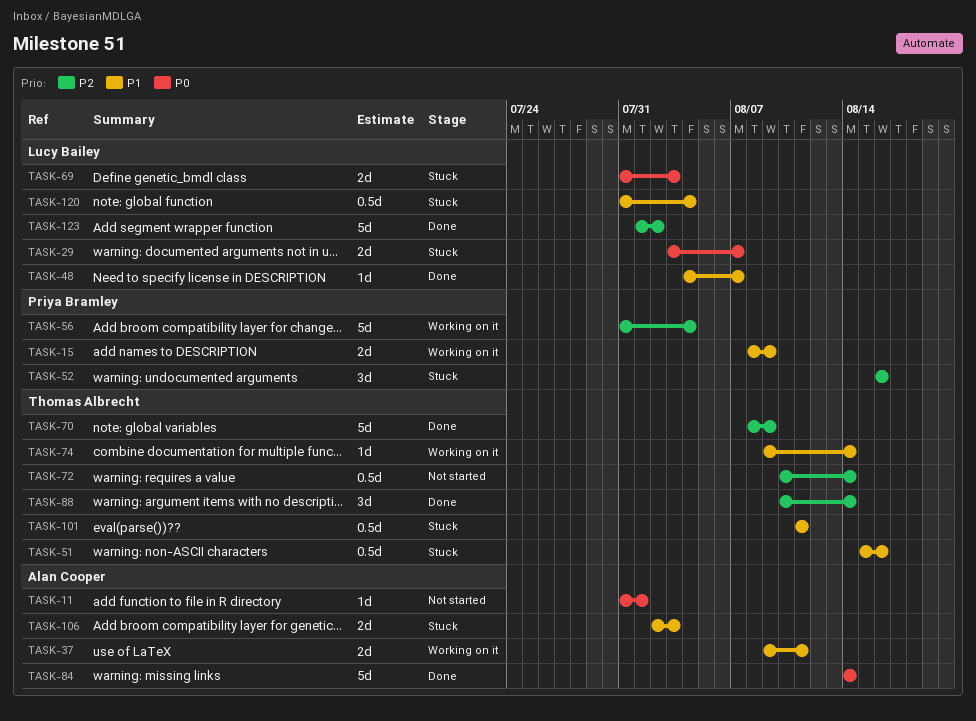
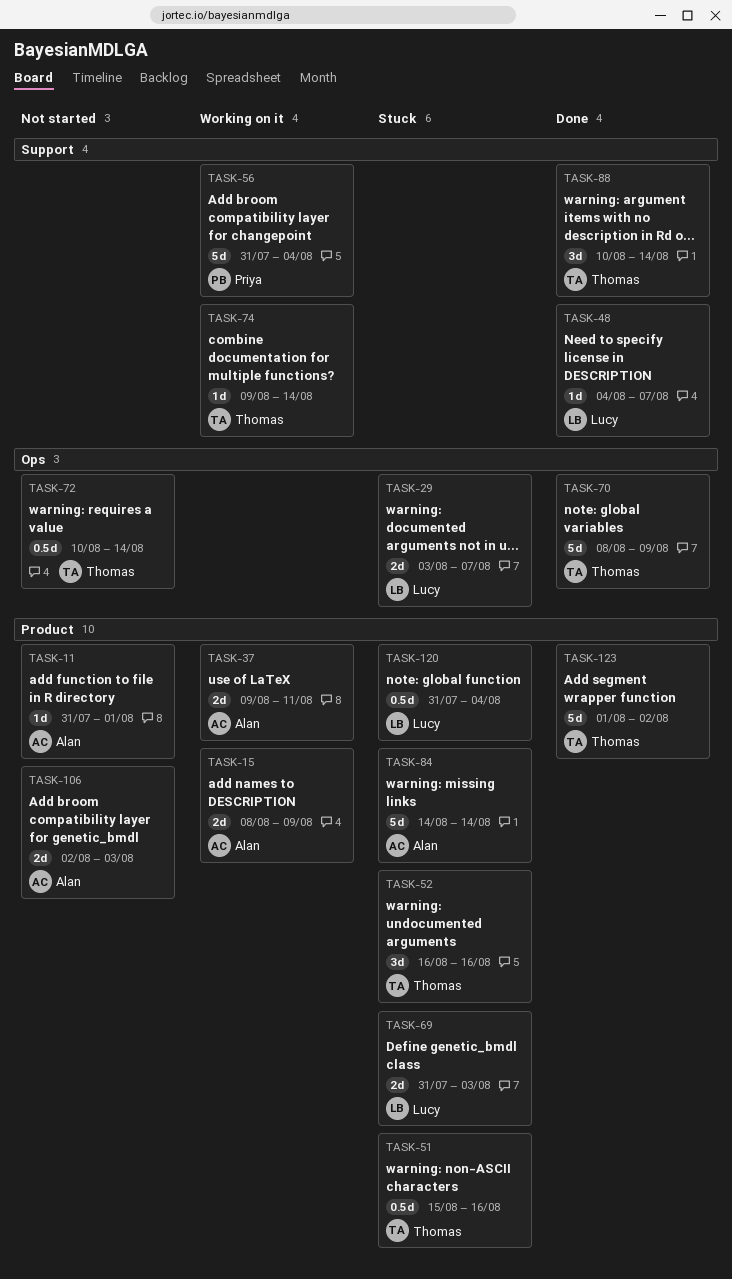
TASK-15, owner: Priya Bramley -> Alan Cooper
TASK-52, owner: Priya Bramley -> Thomas Albrecht
TASK-84, status: Done -> Stuck
TASK-101: present -> none
TASK-106, status: Stuck -> Not started
TASK-123, owner: Lucy Bailey -> Thomas Albrecht

